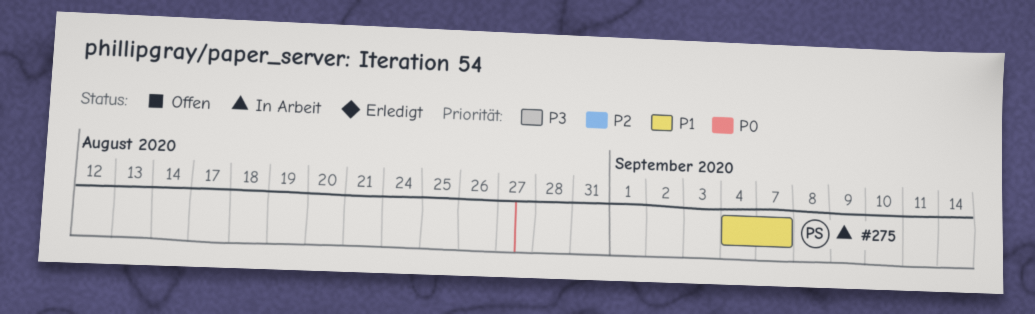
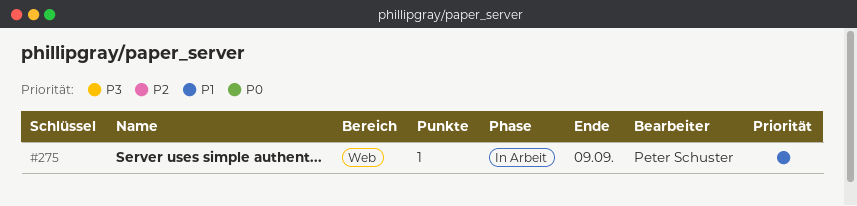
#275, due: Sep 7 -> Sep 9

